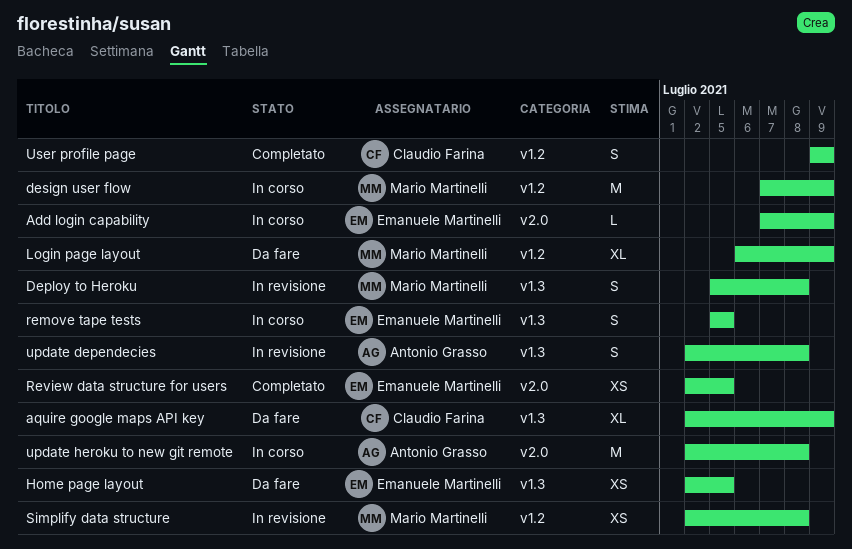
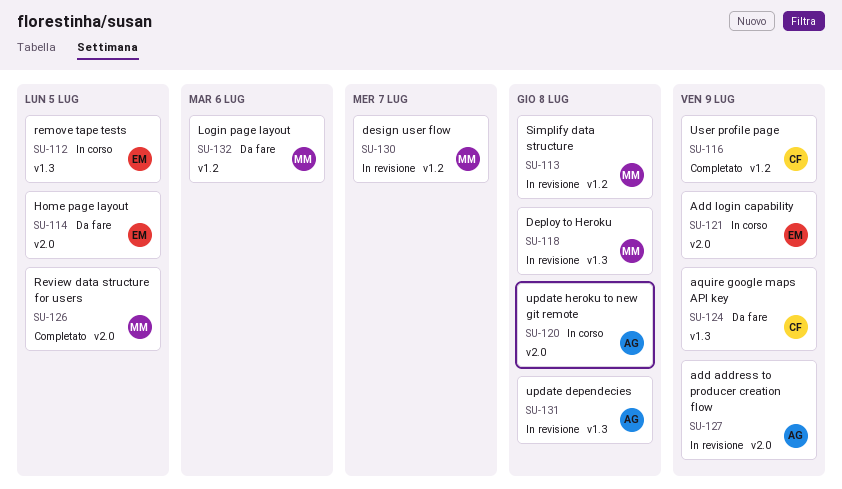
add address to producer creation flow: none -> present
design user flow, status: In corso -> In revisione
design user flow, due: Jul 9 -> Jul 7
Home page layout, label: v1.3 -> v2.0
Login page layout, due: Jul 9 -> Jul 6
Review data structure for users, owner: Emanuele Martinelli -> Mario Martinelli

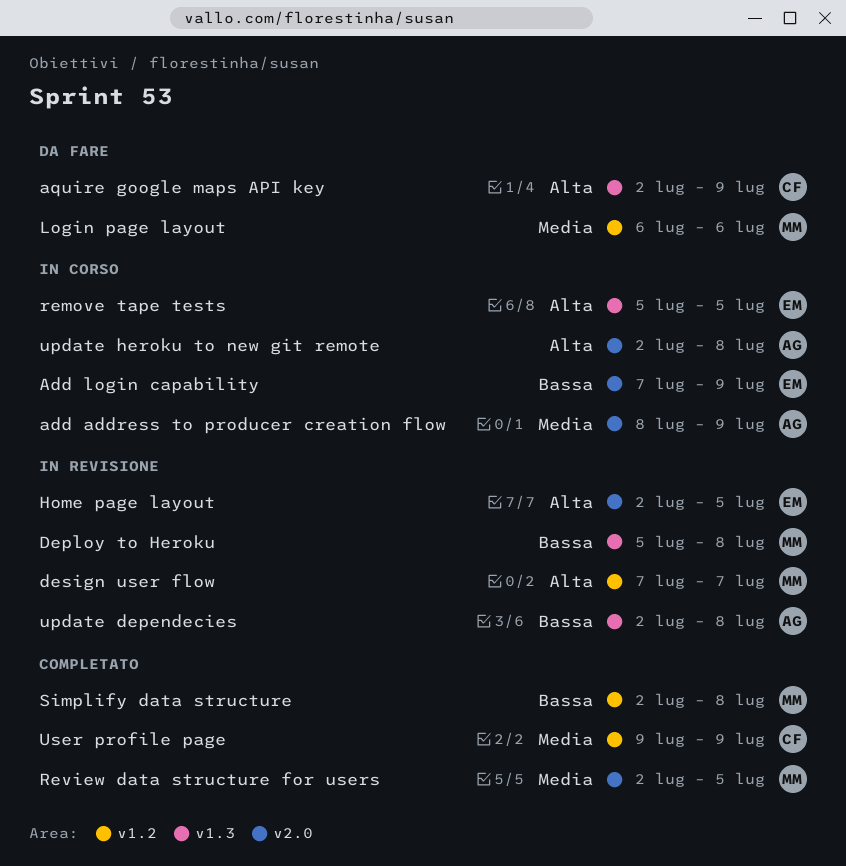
add address to producer creation flow, status: In revisione -> In corso
Home page layout, status: Da fare -> In revisione
Simplify data structure, status: In revisione -> Completato

